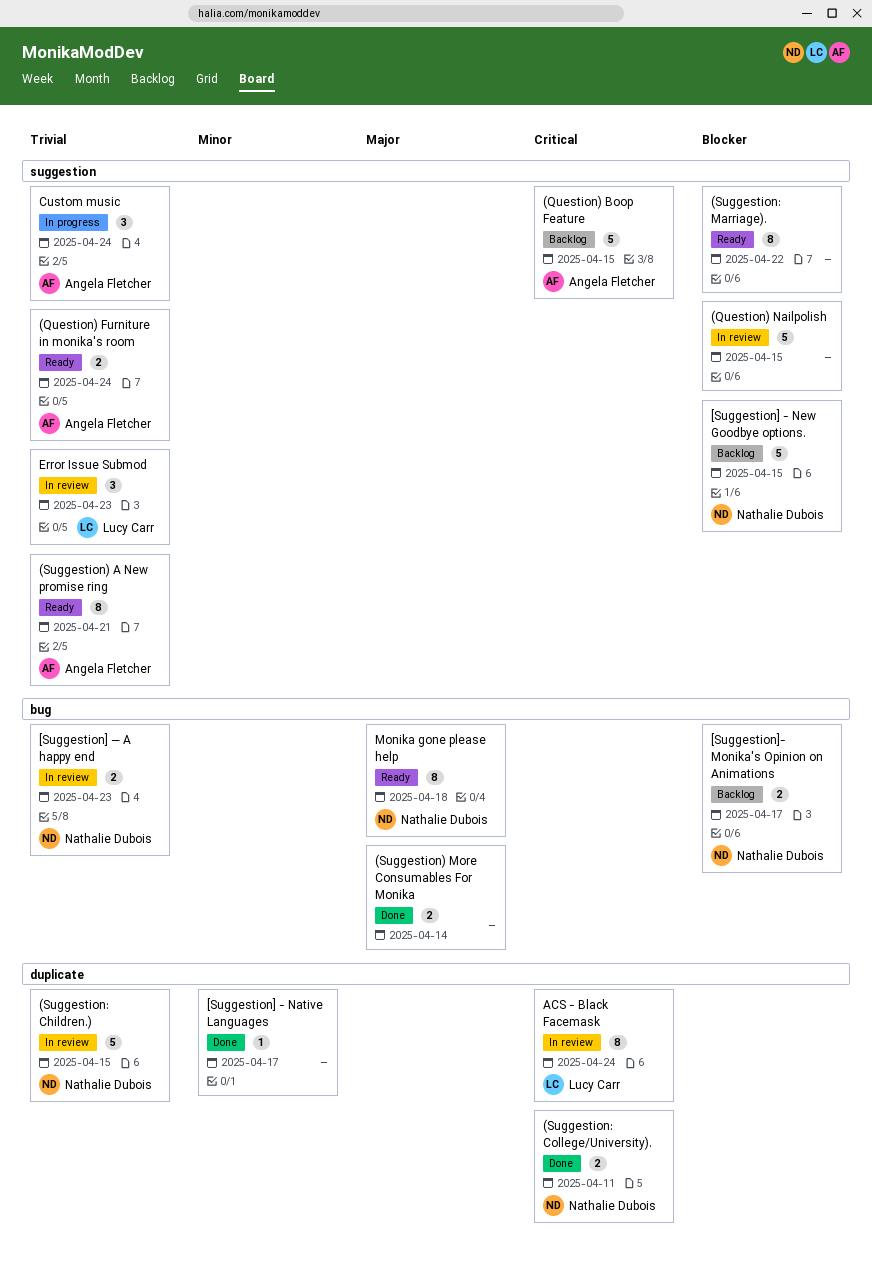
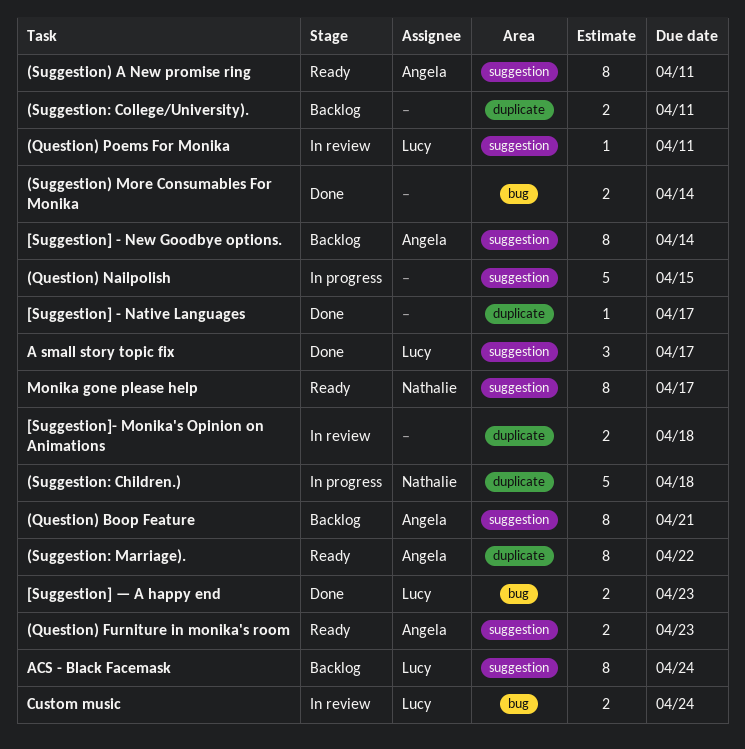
(Question) Boop Feature, estimate: 5 -> 8
(Question) Boop Feature, due: Apr 15 -> Apr 21
(Question) Furniture in monika's room, due: Apr 24 -> Apr 23
(Question) Nailpolish, status: In review -> In progress
(Question) Poems For Monika: none -> present
(Suggestion) A New promise ring, due: Apr 21 -> Apr 11
(Suggestion: Children.), status: In review -> In progress
(Suggestion: Children.), due: Apr 15 -> Apr 18
(Suggestion: College/University)., status: Done -> Backlog
(Suggestion: College/University)., owner: Nathalie Dubois -> none
(Suggestion: Marriage)., owner: none -> Angela Fletcher
(Suggestion: Marriage)., label: suggestion -> duplicate
[Suggestion] - New Goodbye options., owner: Nathalie Dubois -> Angela Fletcher
[Suggestion] - New Goodbye options., estimate: 5 -> 8
[Suggestion] - New Goodbye options., due: Apr 15 -> Apr 14
[Suggestion] — A happy end, status: In review -> Done
[Suggestion] — A happy end, owner: Nathalie Dubois -> Lucy Carr
[Suggestion]- Monika's Opinion on Animations, status: Backlog -> In review
[Suggestion]- Monika's Opinion on Animations, owner: Nathalie Dubois -> none
[Suggestion]- Monika's Opinion on Animations, label: bug -> duplicate
[Suggestion]- Monika's Opinion on Animations, due: Apr 17 -> Apr 18
A small story topic fix: none -> present
ACS - Black Facemask, status: In review -> Backlog
ACS - Black Facemask, label: duplicate -> suggestion
Custom music, status: In progress -> In review
Custom music, owner: Angela Fletcher -> Lucy Carr
Custom music, label: suggestion -> bug
Custom music, estimate: 3 -> 2
Error Issue Submod: present -> none
Monika gone please help, label: bug -> suggestion
Monika gone please help, due: Apr 18 -> Apr 17

